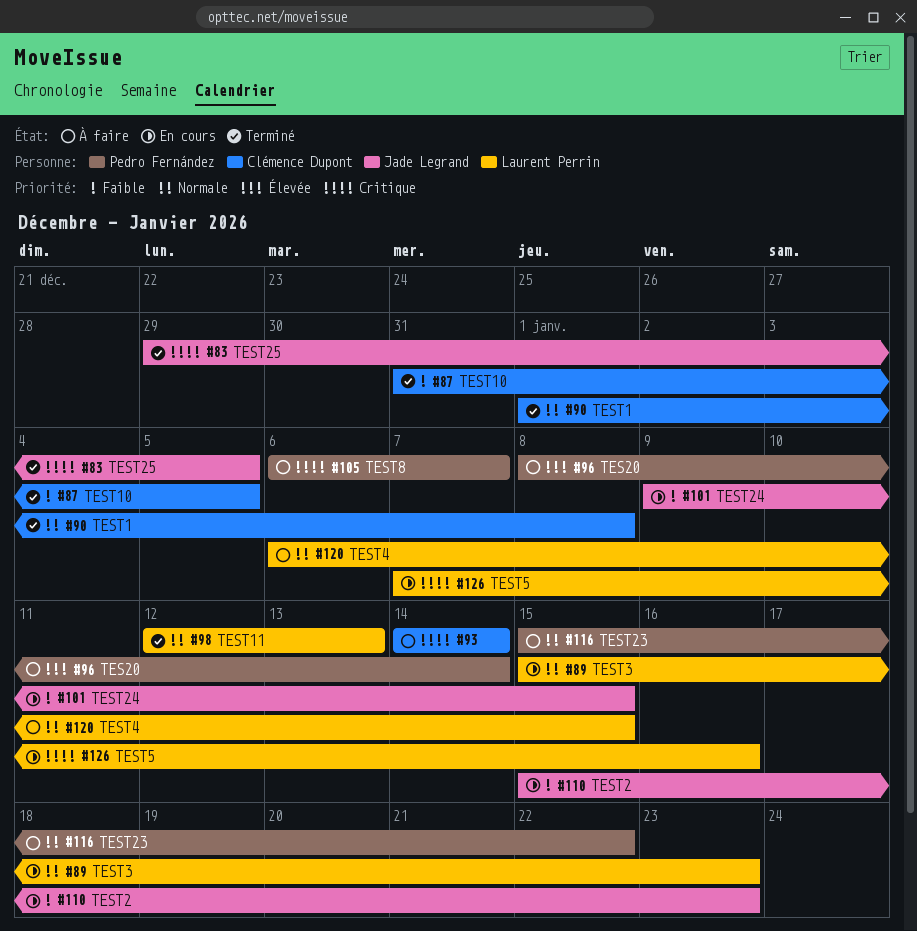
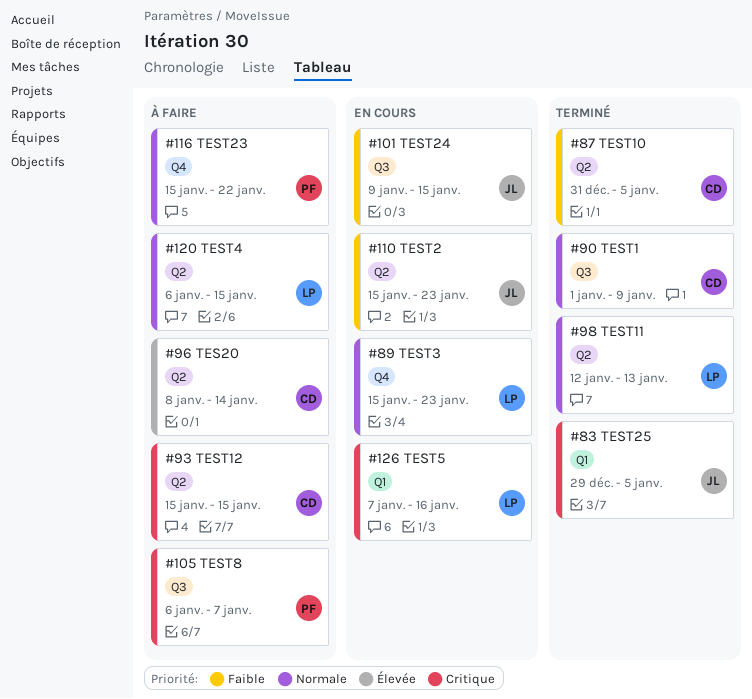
#90, due: Jan 8 -> Jan 9
#93, start: Jan 14 -> Jan 15
#93, due: Jan 14 -> Jan 15
#96, owner: Pedro Fernández -> Clémence Dupont

